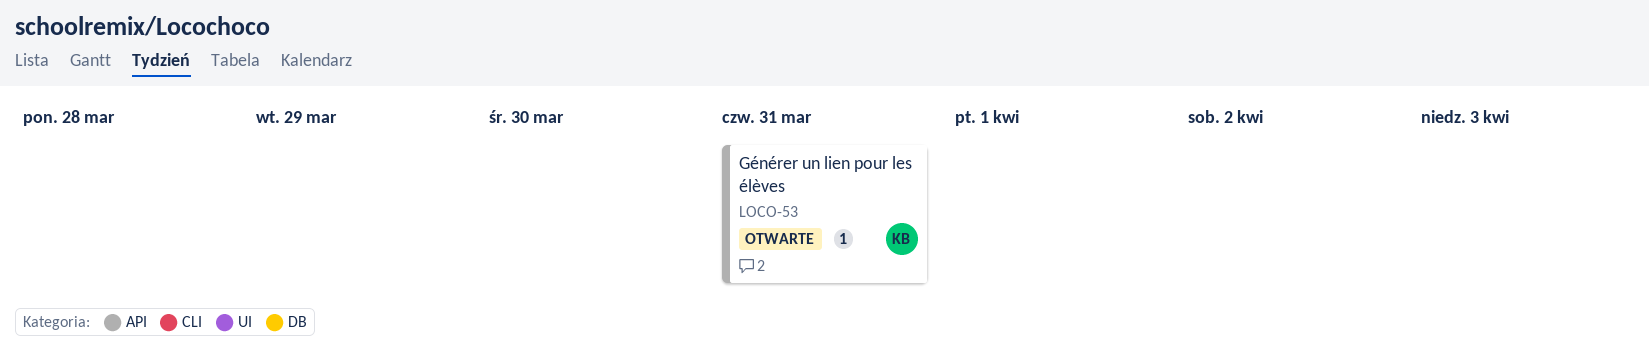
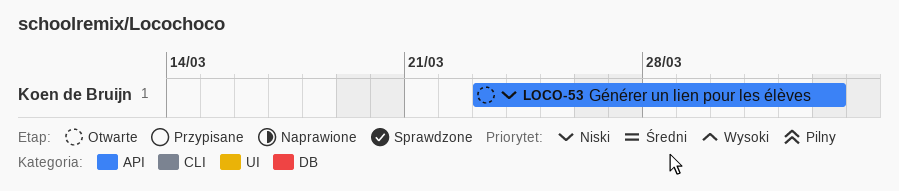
LOCO-53, due: Mar 31 -> Apr 2

